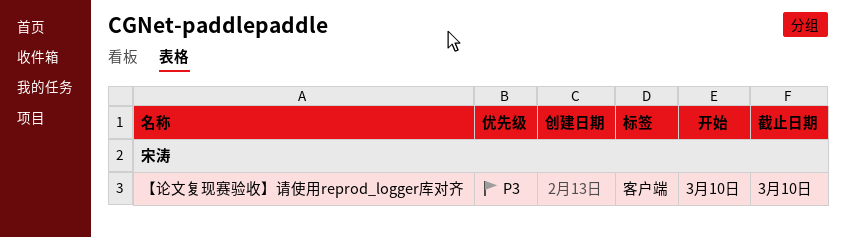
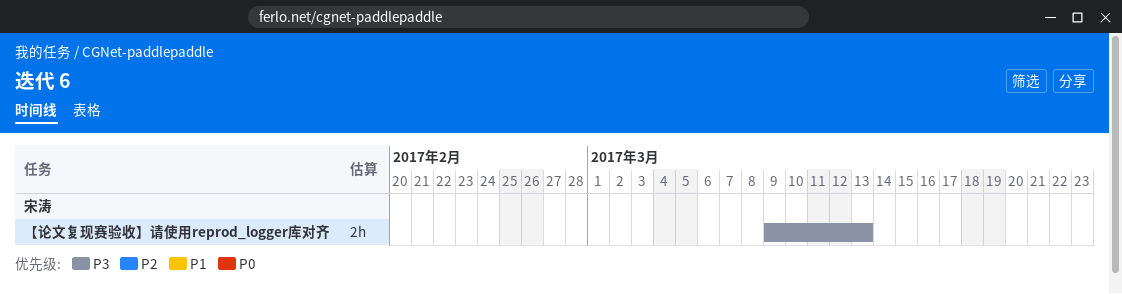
【论文复现赛验收】请使用reprod_logger库对齐, start: Mar 10 -> Mar 9
【论文复现赛验收】请使用reprod_logger库对齐, due: Mar 10 -> Mar 13

